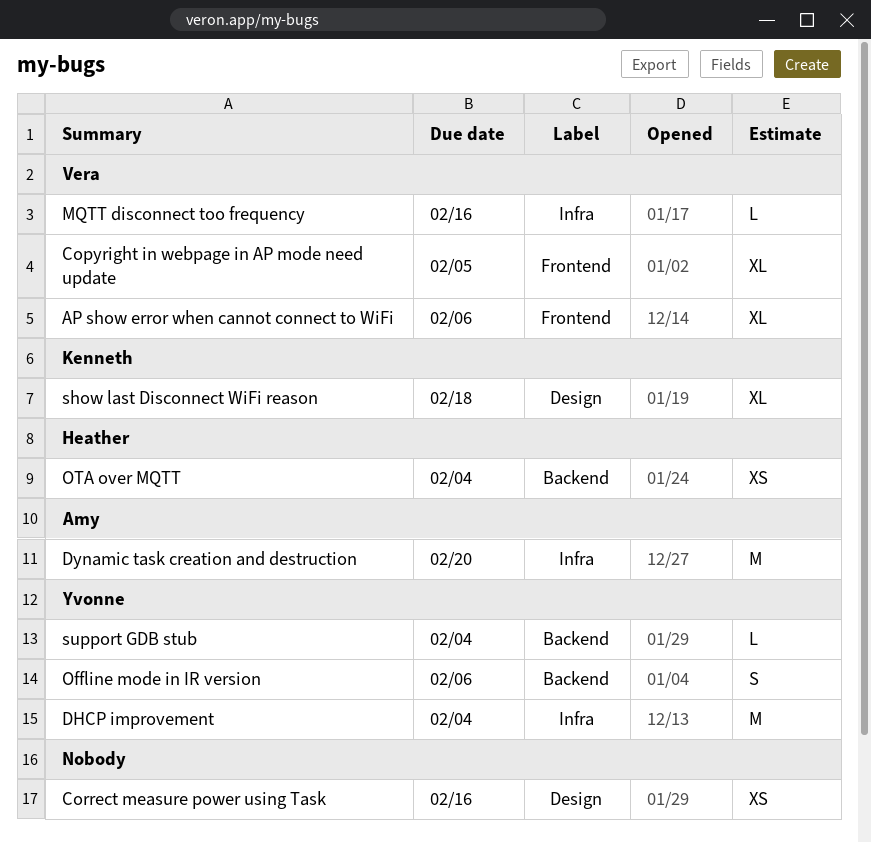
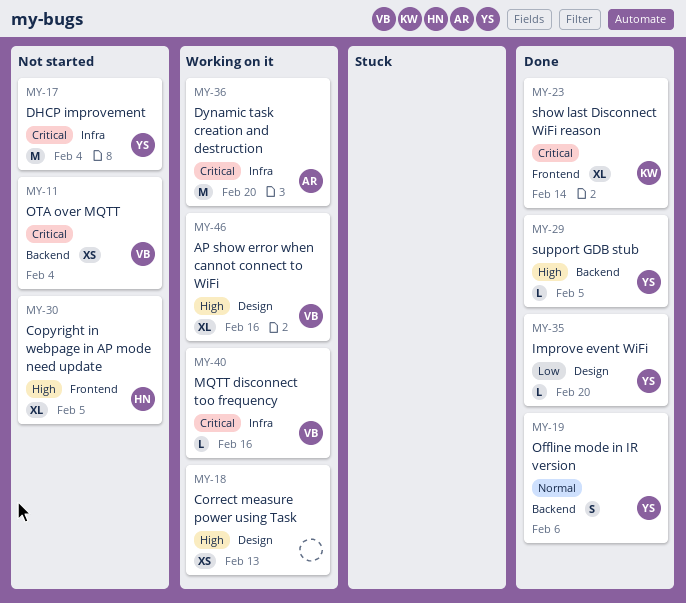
AP show error when cannot connect to WiFi, label: Frontend -> Design
AP show error when cannot connect to WiFi, due: Feb 6 -> Feb 16
Copyright in webpage in AP mode need update, owner: Vera -> Heather
Correct measure power using Task, due: Feb 16 -> Feb 13
Improve event WiFi: none -> present
OTA over MQTT, owner: Heather -> Vera
show last Disconnect WiFi reason, label: Design -> Frontend
show last Disconnect WiFi reason, due: Feb 18 -> Feb 14
support GDB stub, due: Feb 4 -> Feb 5

